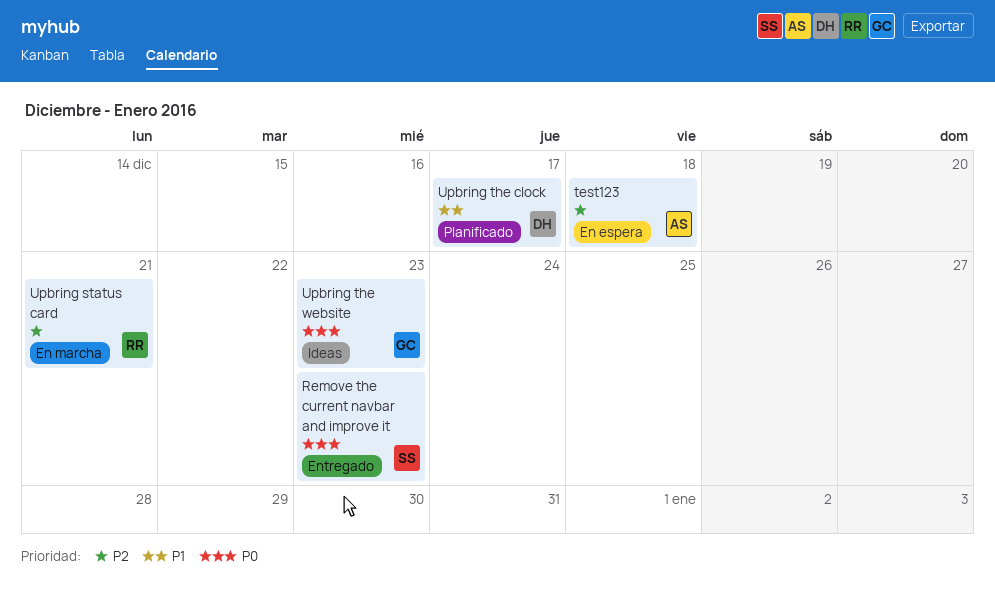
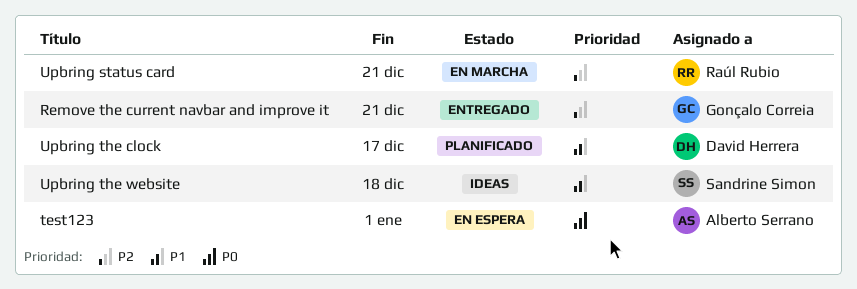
Remove the current navbar and improve it, owner: Sandrine Simon -> Gonçalo Correia
Remove the current navbar and improve it, priority: P0 -> P2
Remove the current navbar and improve it, due: Dec 23 -> Dec 21
test123, priority: P2 -> P0
test123, due: Dec 18 -> Jan 1
Upbring the website, owner: Gonçalo Correia -> Sandrine Simon
Upbring the website, priority: P0 -> P1
Upbring the website, due: Dec 23 -> Dec 18

